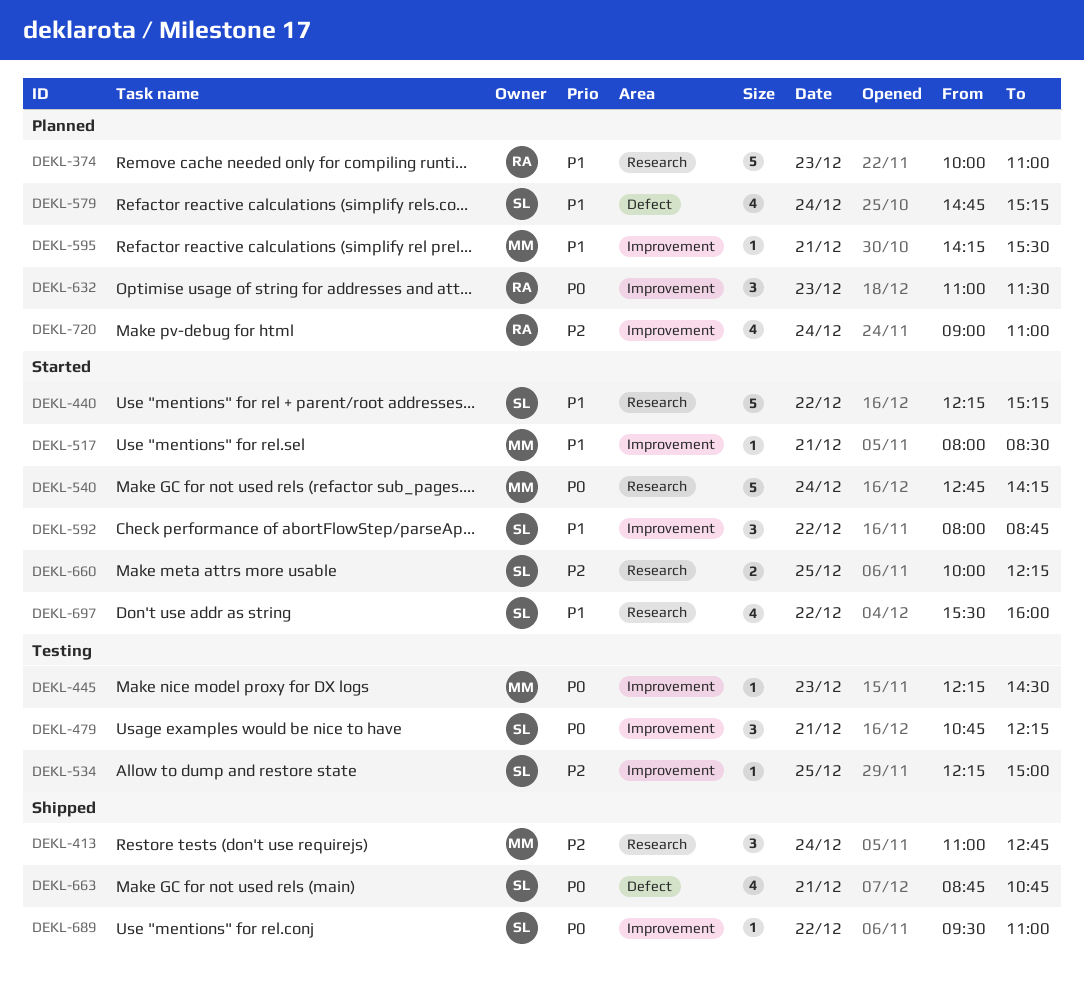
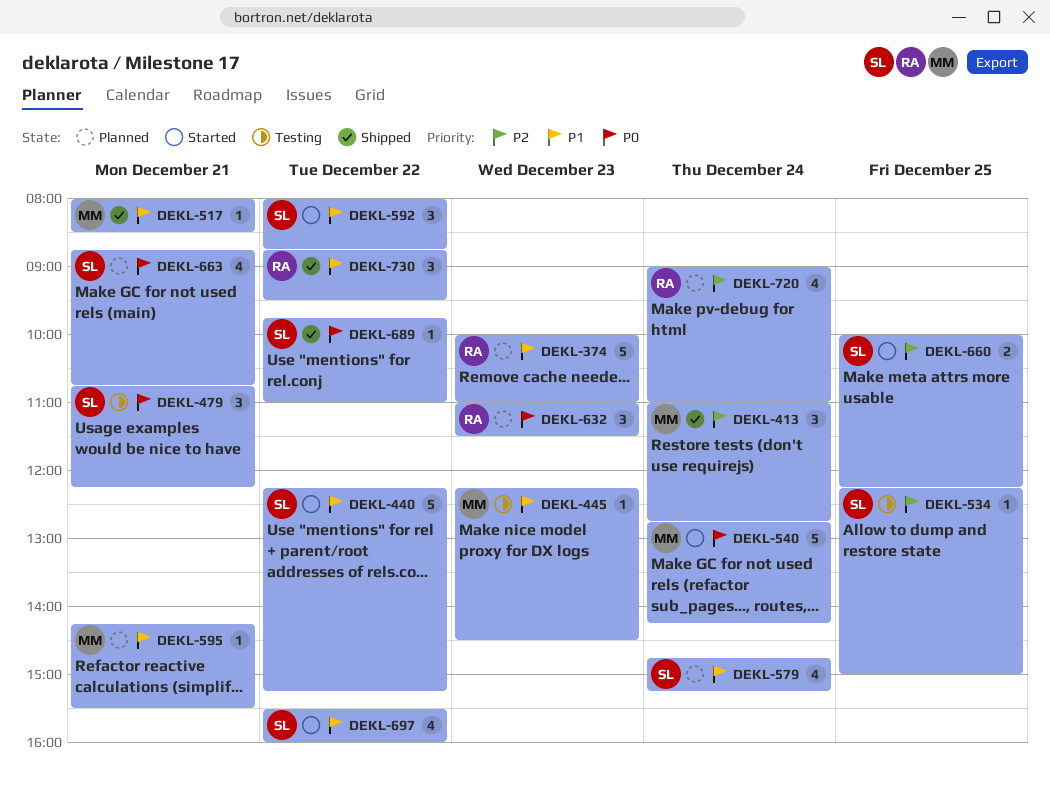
DEKL-445, priority: P0 -> P1
DEKL-517, status: Started -> Shipped
DEKL-663, status: Shipped -> Planned
DEKL-689, begins: 09:30 -> 09:45
DEKL-730: none -> present

